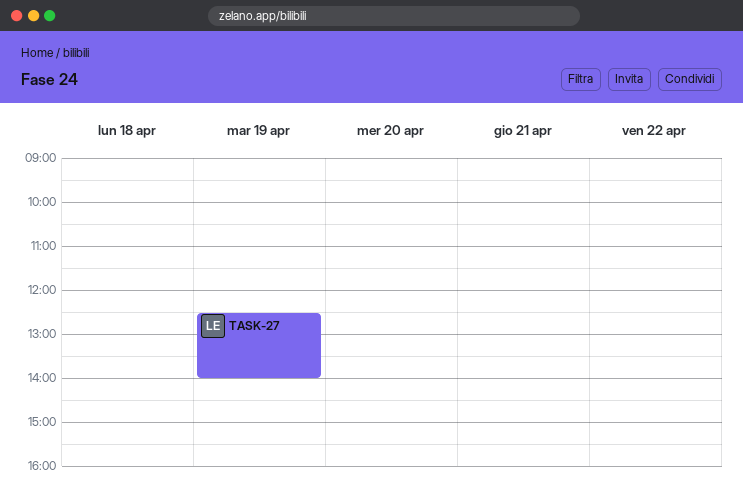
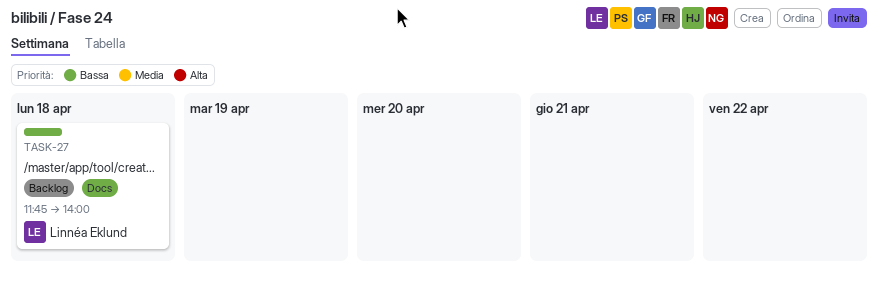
TASK-27, day: Apr 19 -> Apr 18
TASK-27, begins: 12:30 -> 11:45

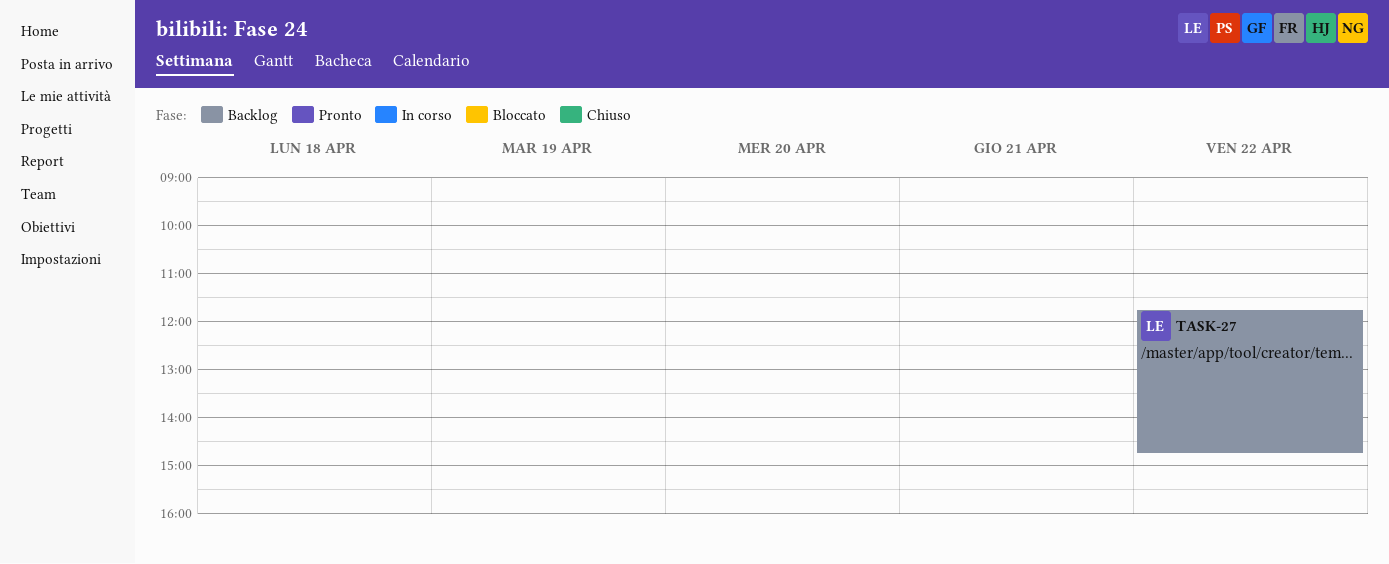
TASK-27, day: Apr 18 -> Apr 22
TASK-27, ends: 14:00 -> 14:45

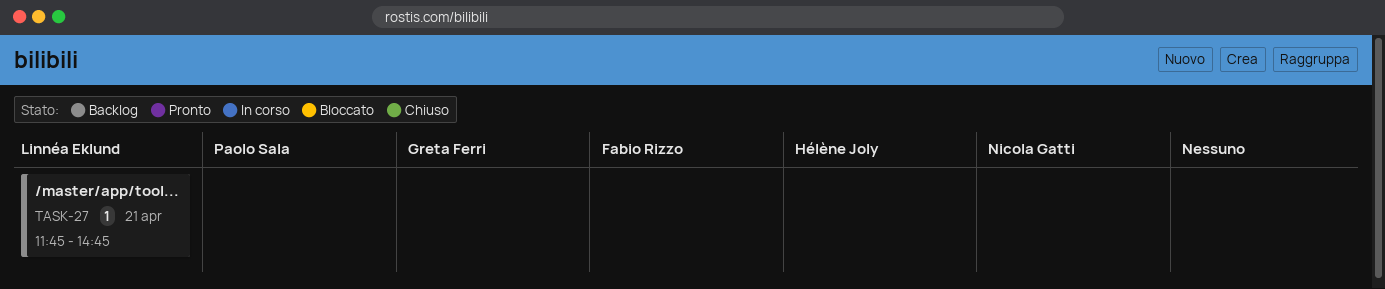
TASK-27, day: Apr 22 -> Apr 21

